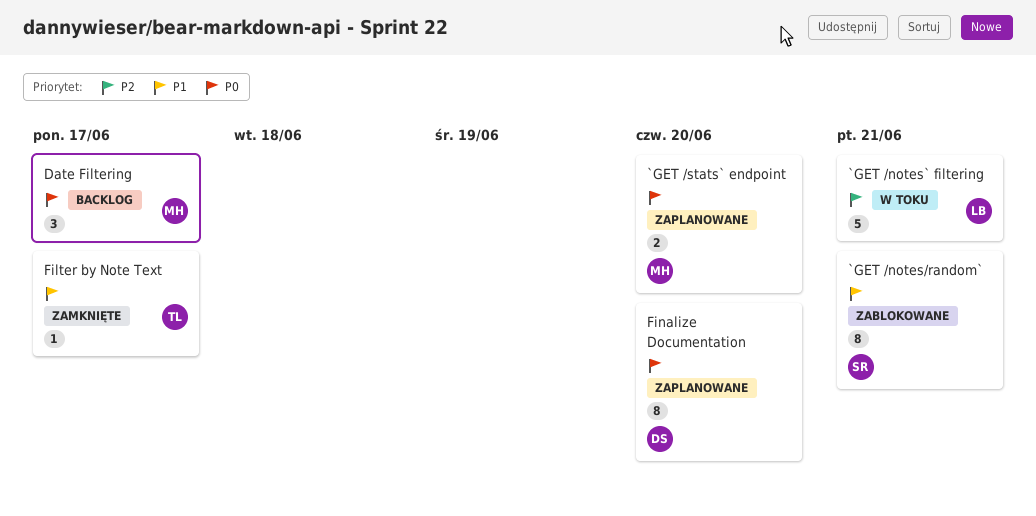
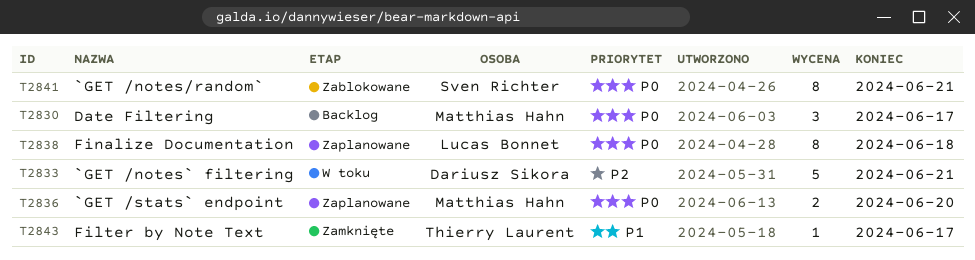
`GET /notes/random`, priority: P1 -> P0
`GET /notes` filtering, owner: Lucas Bonnet -> Dariusz Sikora
Finalize Documentation, owner: Dariusz Sikora -> Lucas Bonnet
Finalize Documentation, due: Jun 20 -> Jun 18

